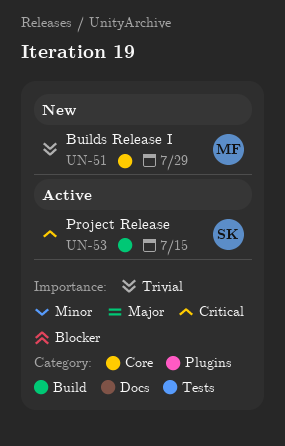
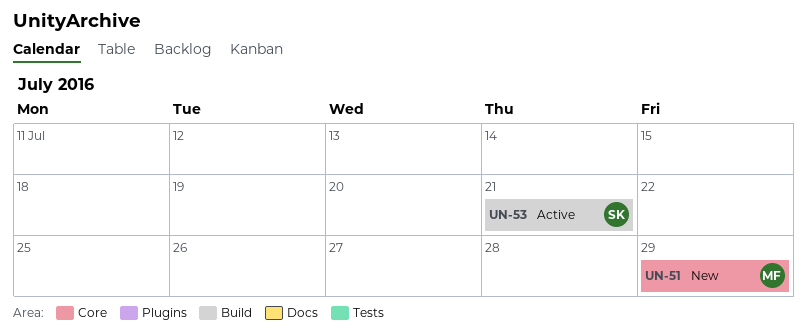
UN-53, due: Jul 15 -> Jul 21

